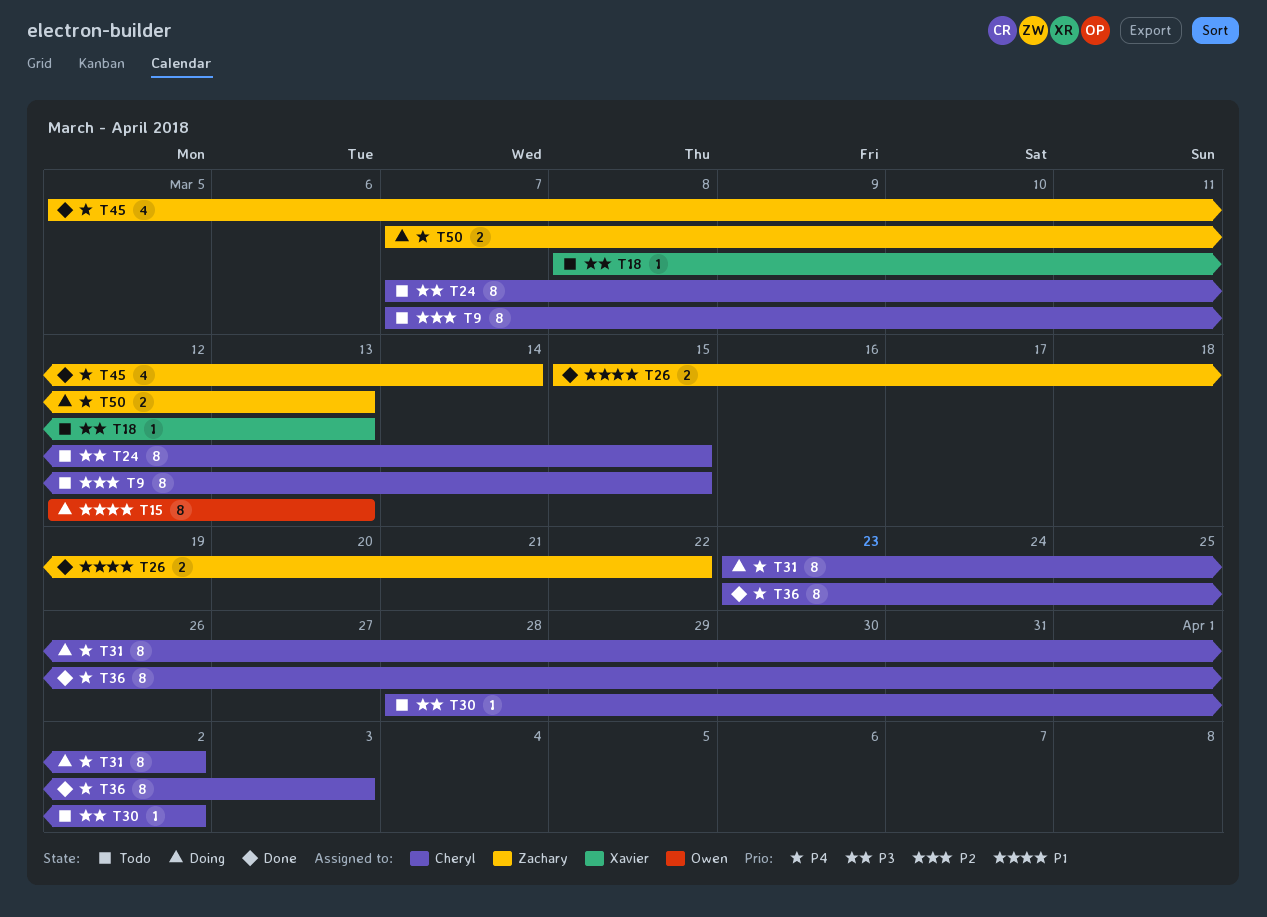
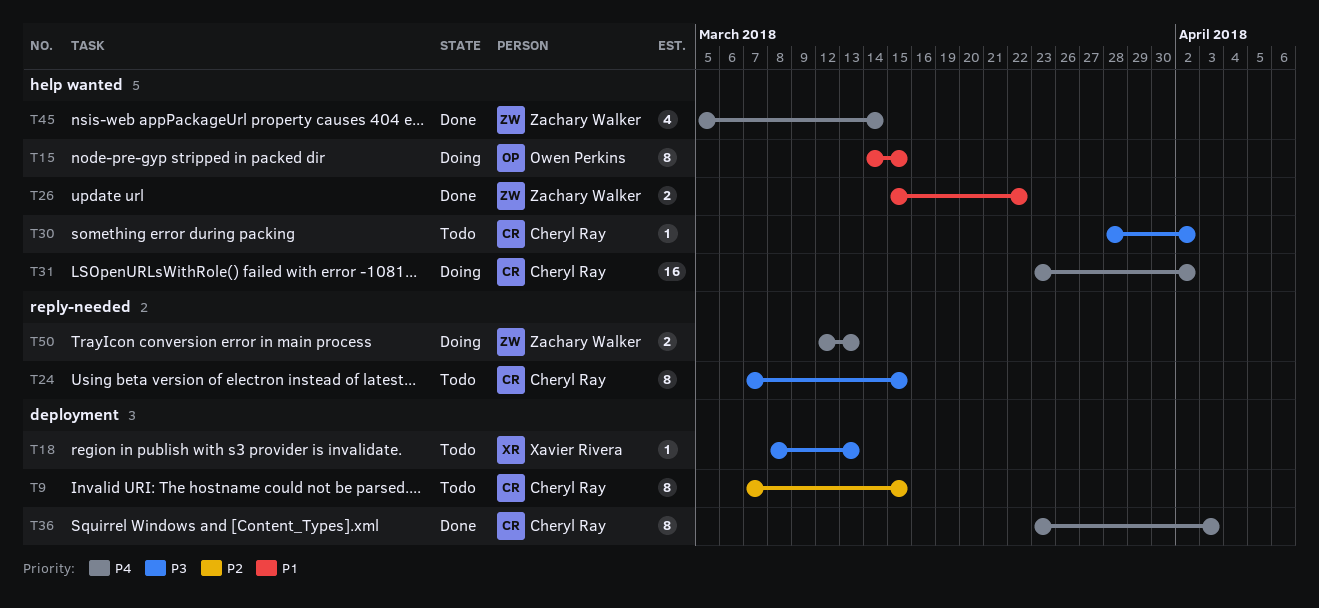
T15, start: Mar 12 -> Mar 14
T15, due: Mar 13 -> Mar 15
T31, estimate: 8 -> 16
T50, start: Mar 7 -> Mar 12

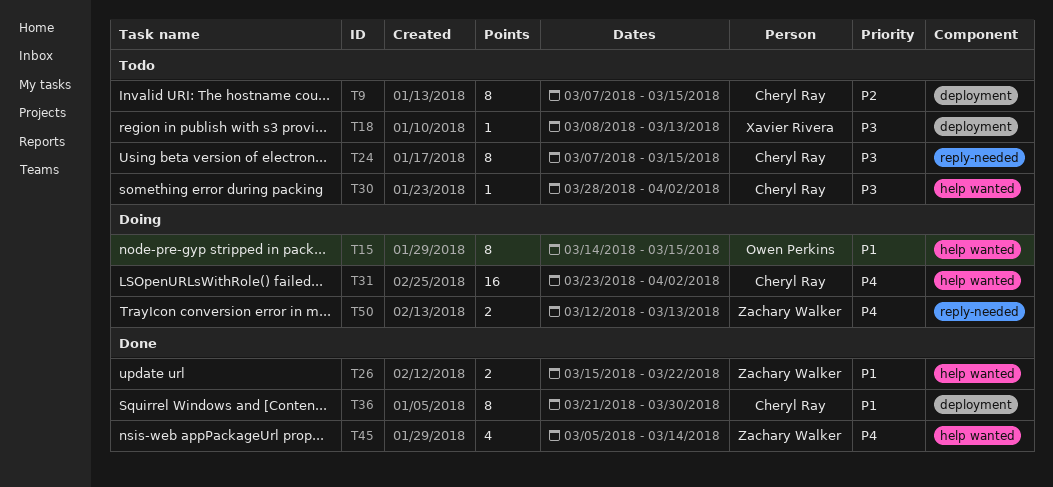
T36, priority: P4 -> P1
T36, start: Mar 23 -> Mar 21
T36, due: Apr 3 -> Mar 30

